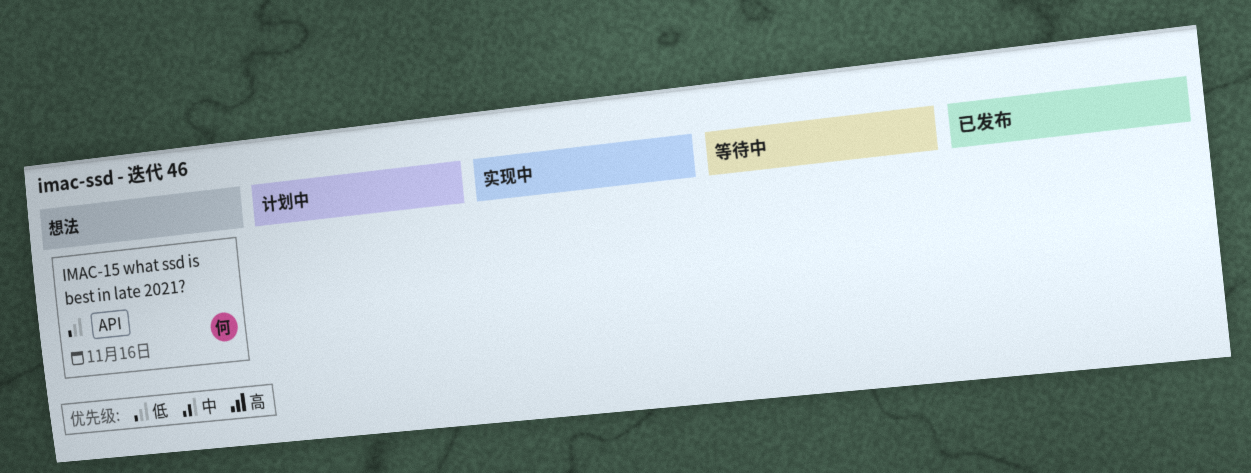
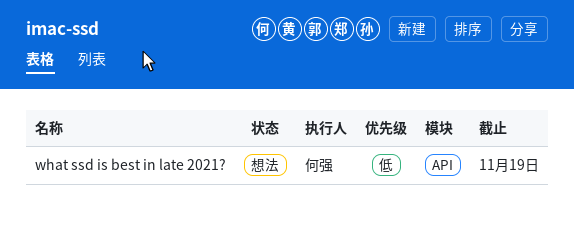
what ssd is best in late 2021?, due: Nov 16 -> Nov 19

